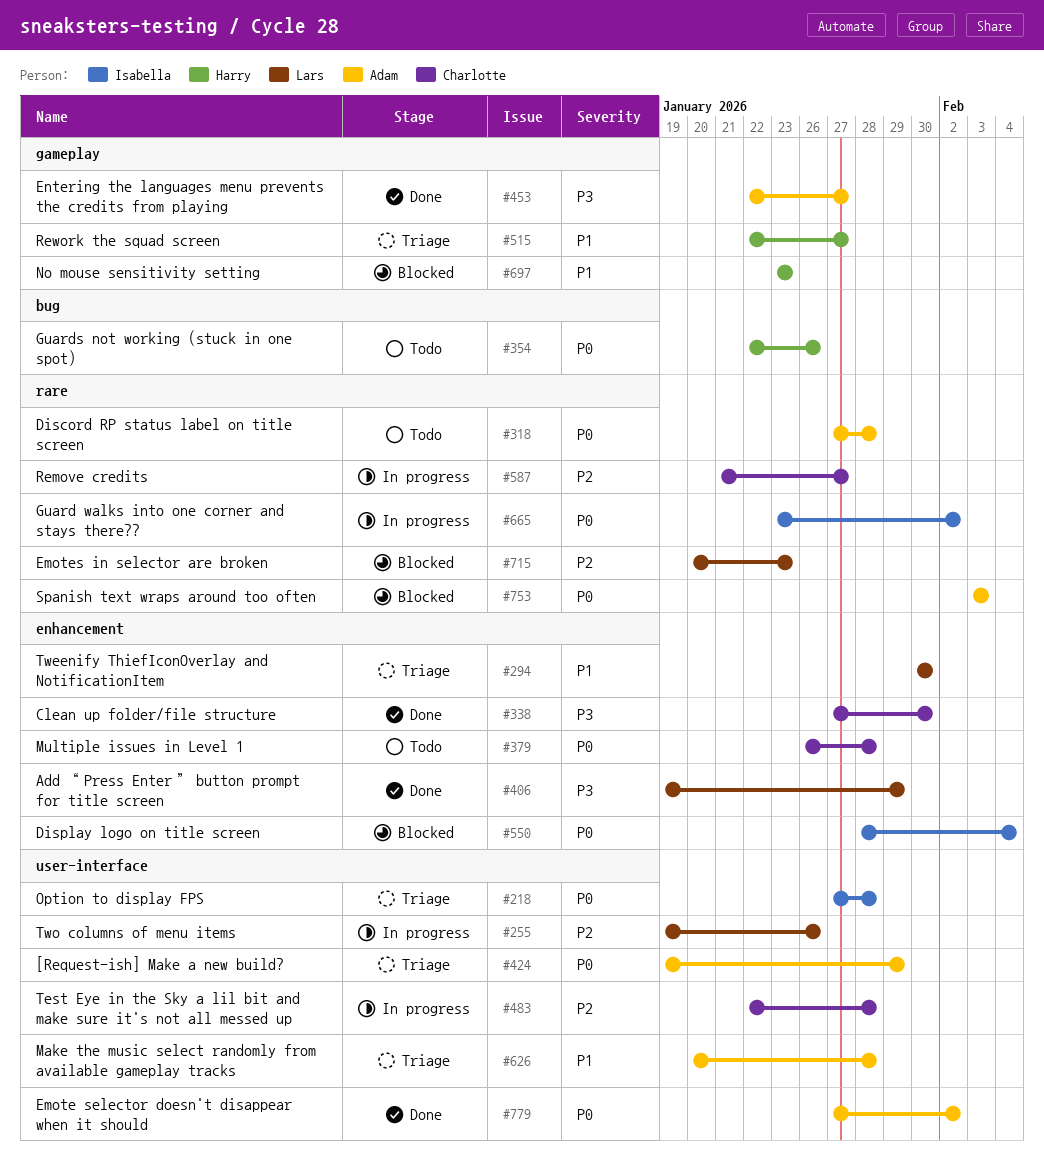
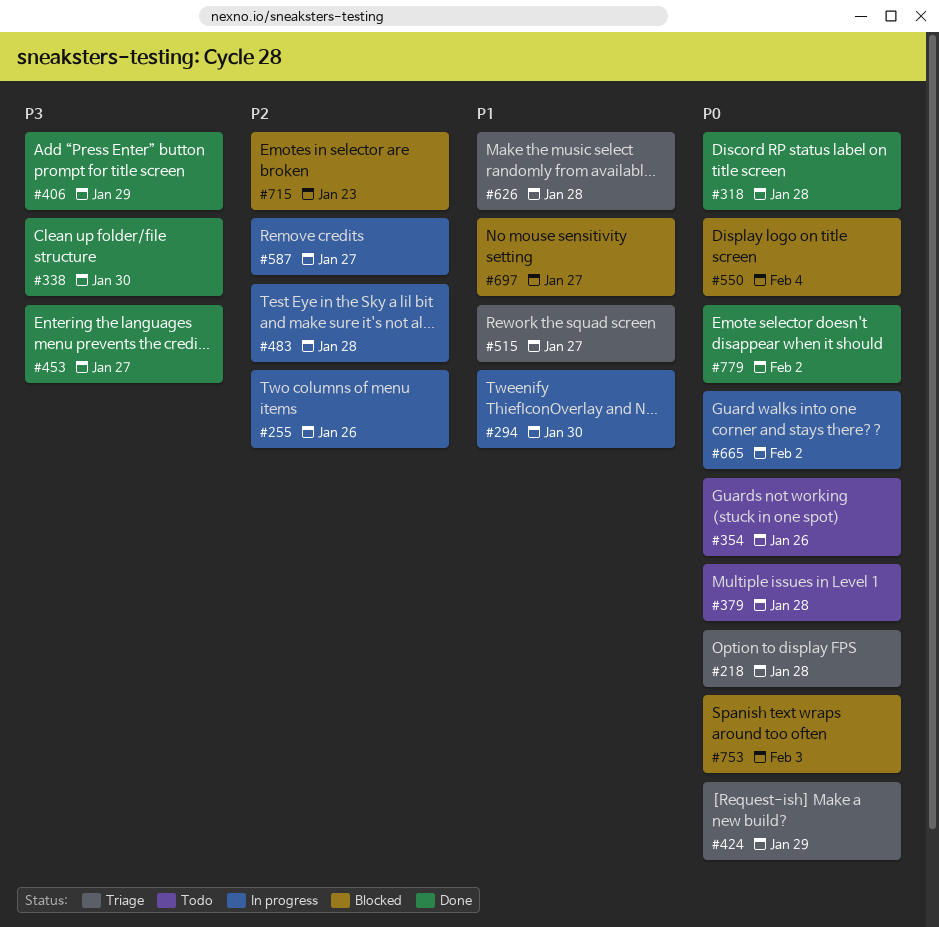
#294, status: Triage -> In progress
#318, status: Todo -> Done
#697, due: Jan 23 -> Jan 27

